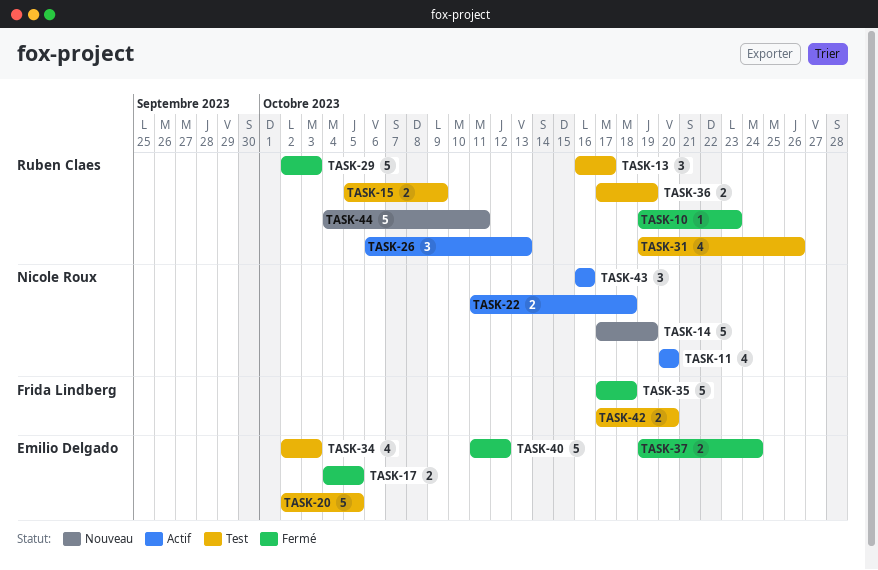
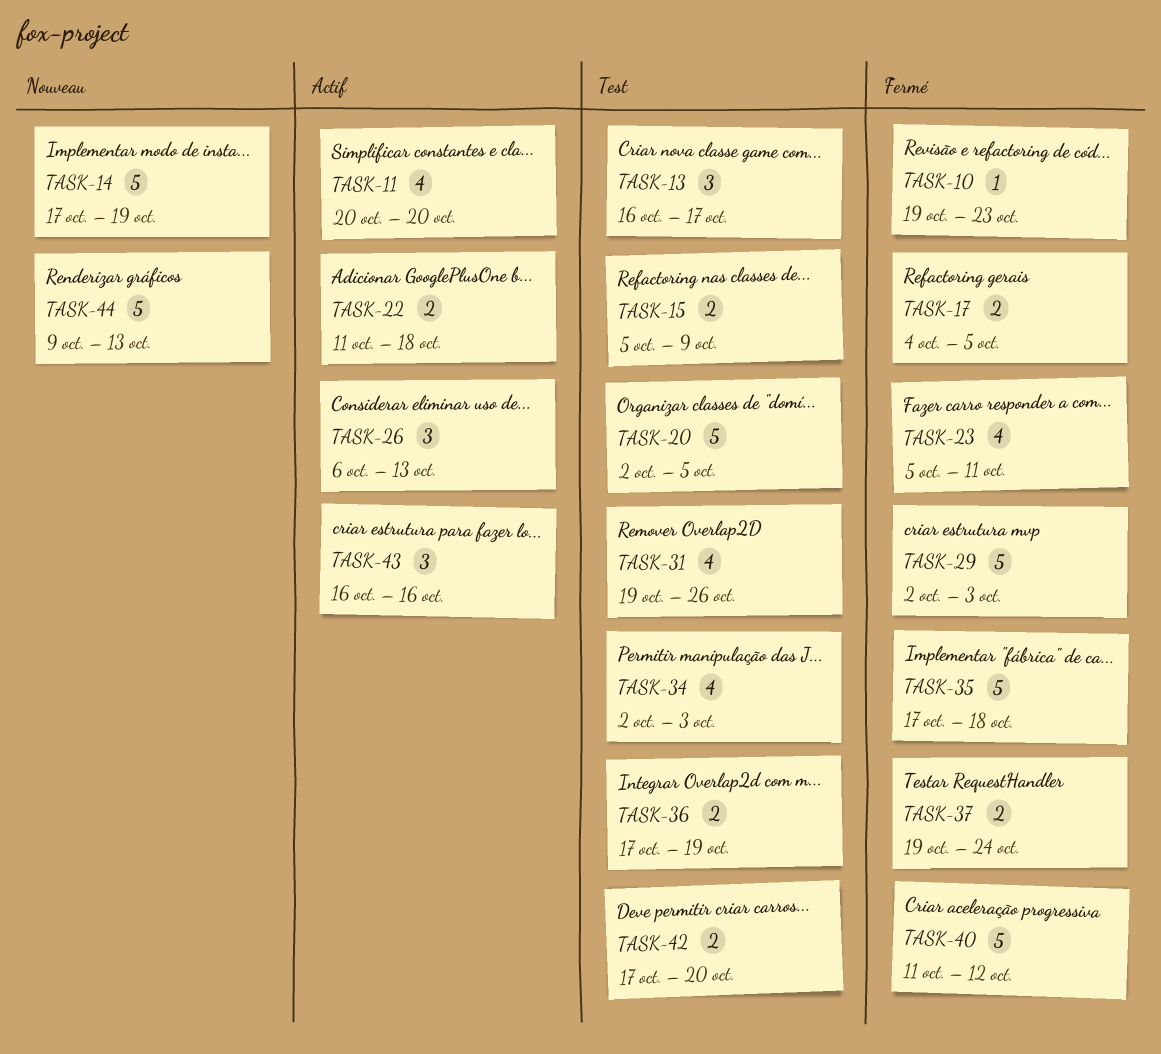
TASK-23: none -> present
TASK-44, start: Oct 4 -> Oct 9
TASK-44, due: Oct 11 -> Oct 13

